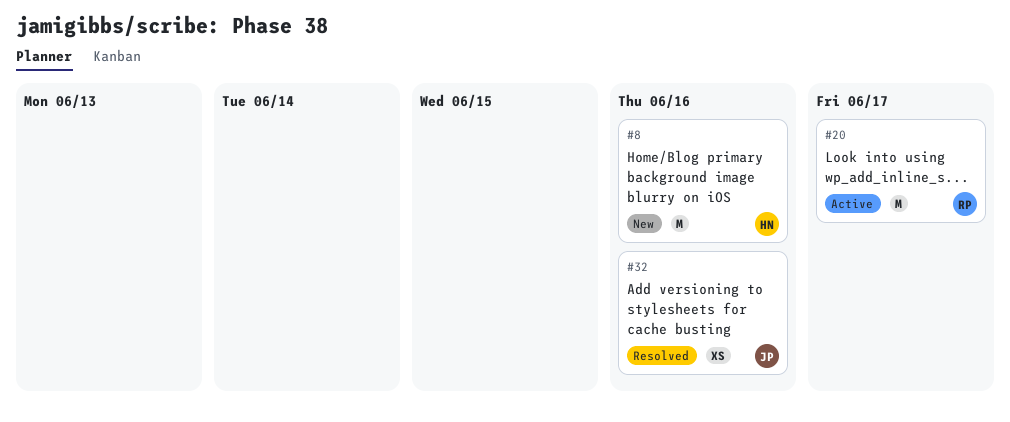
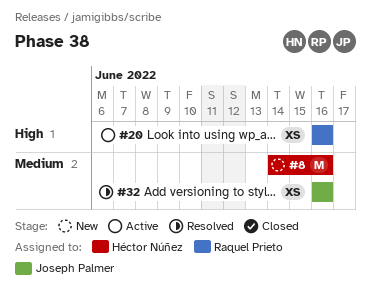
#20, estimate: M -> XS
#20, due: Jun 17 -> Jun 16

